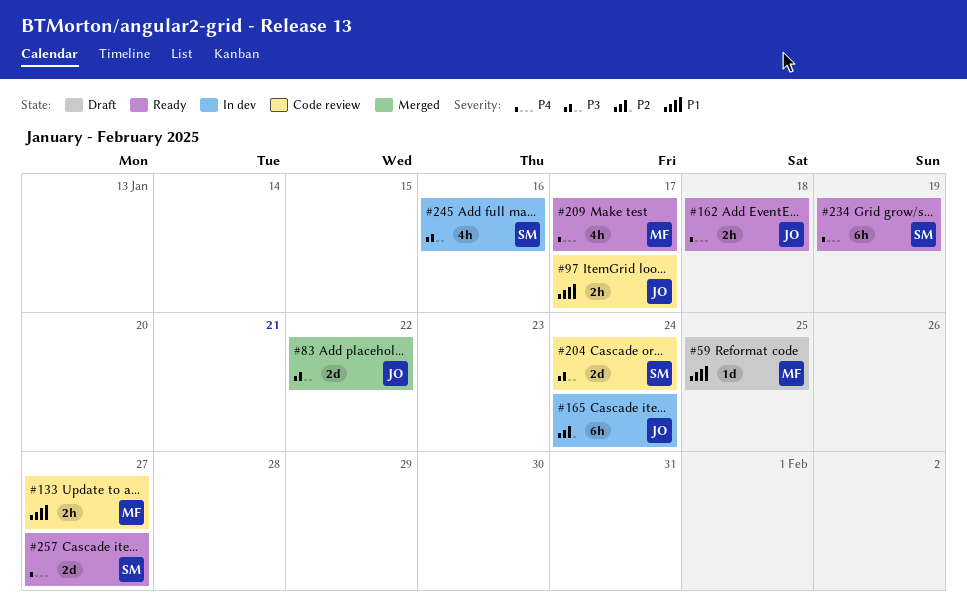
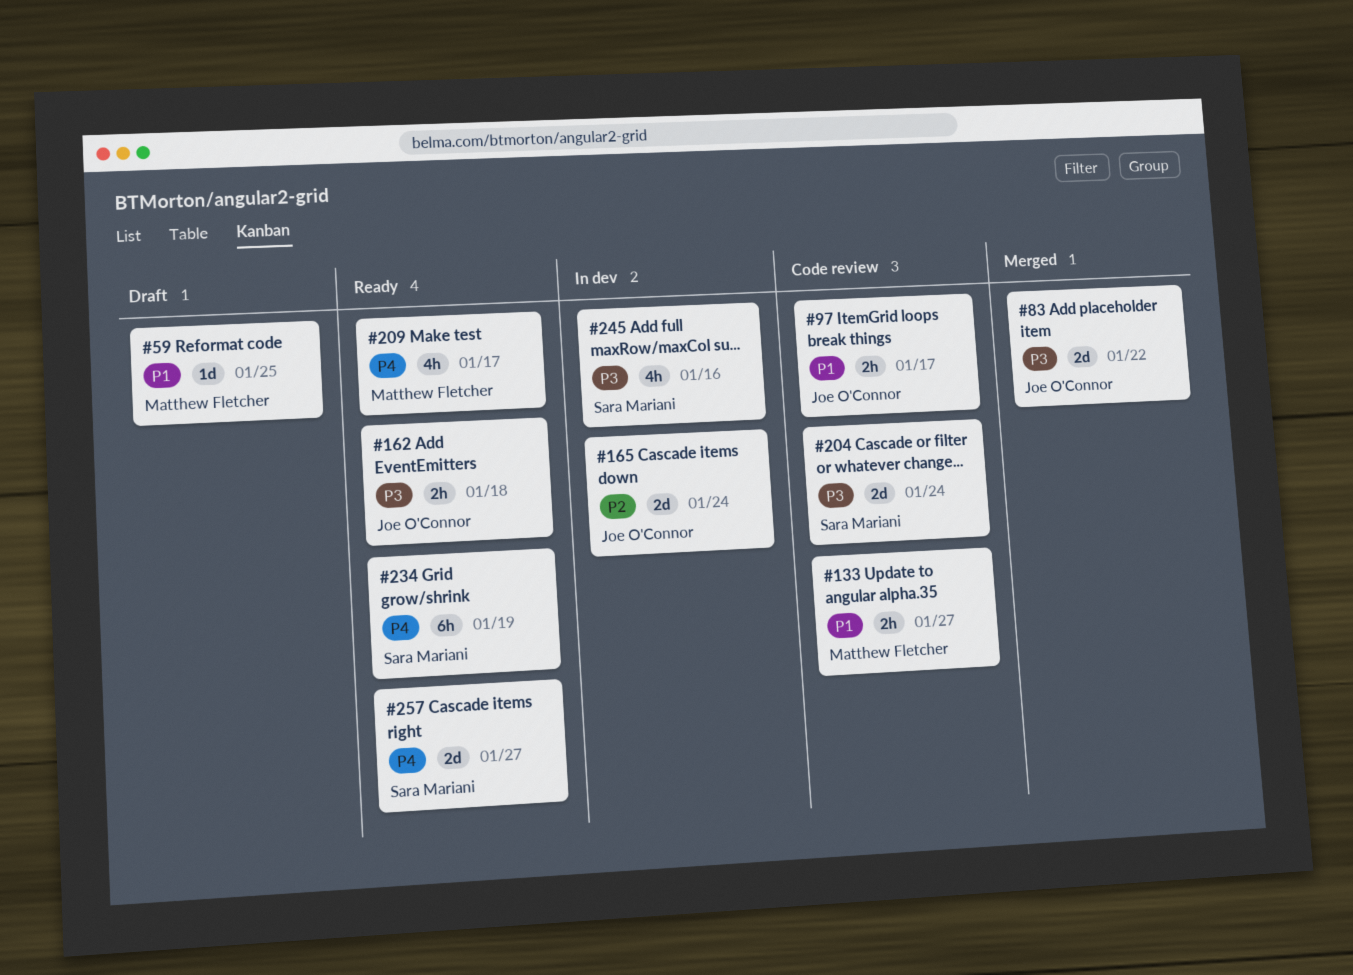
#162, priority: P4 -> P3
#165, estimate: 6h -> 2d

